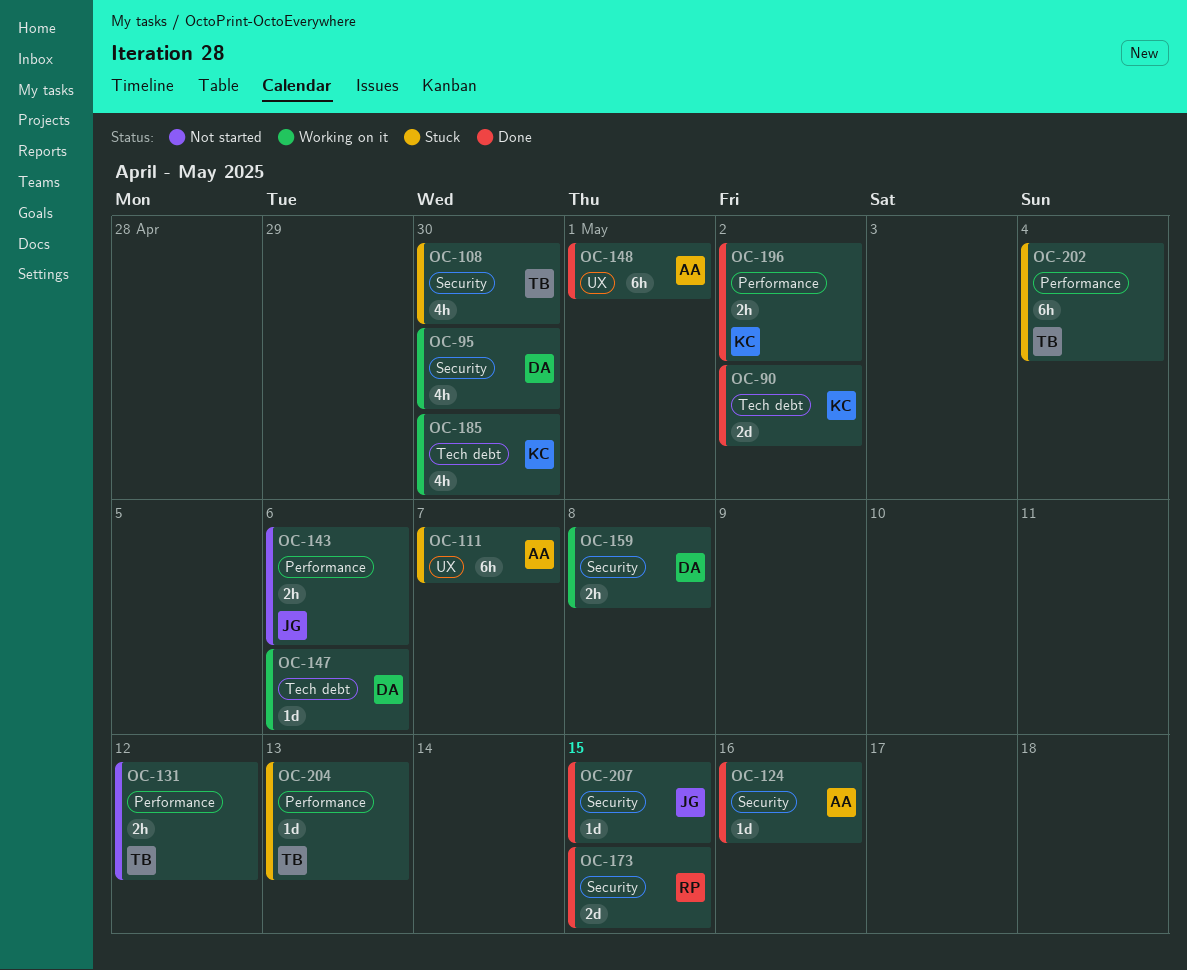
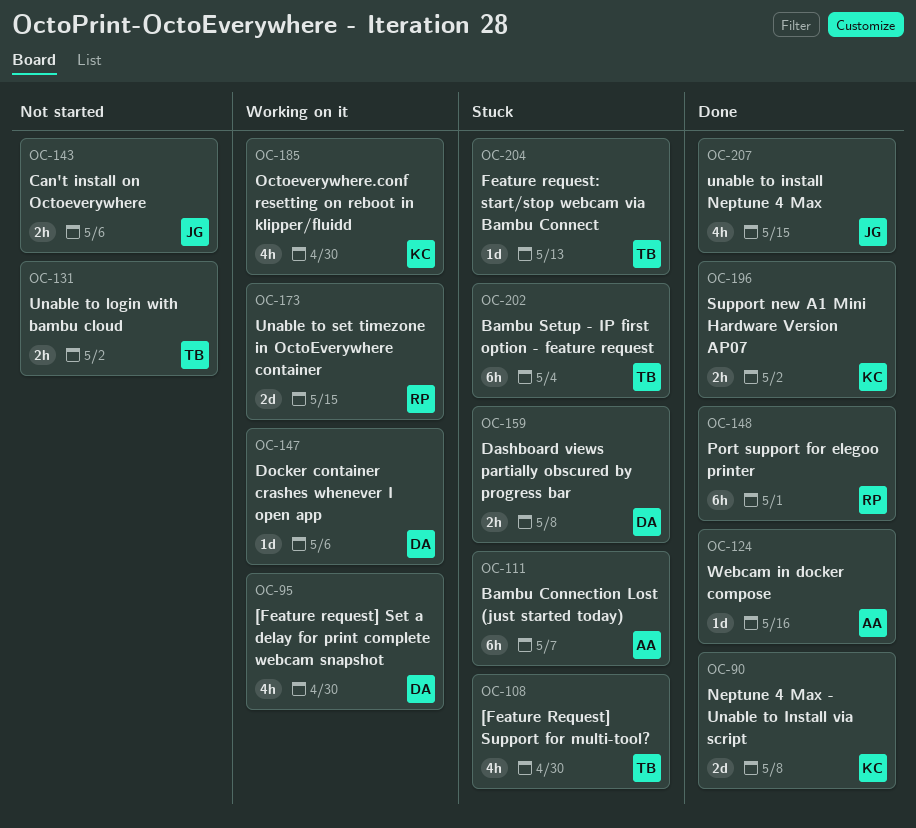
OC-90, due: May 2 -> May 8
OC-131, due: May 12 -> May 2
OC-148, owner: AA -> RP
OC-159, status: Working on it -> Stuck
OC-173, status: Done -> Working on it
OC-207, estimate: 1d -> 4h

